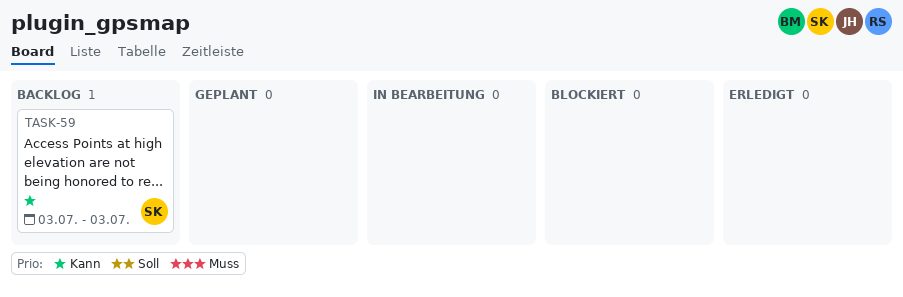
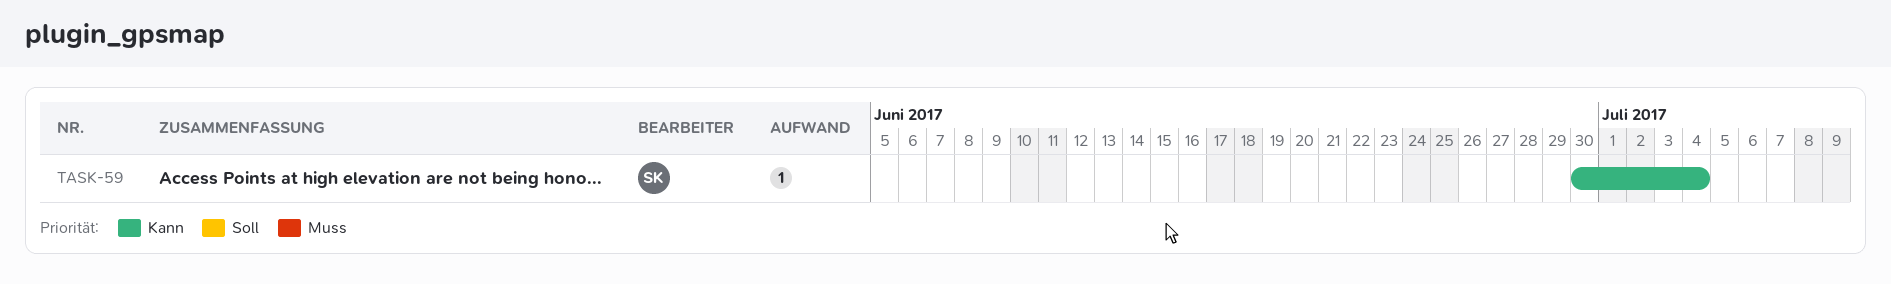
TASK-59, start: Jul 3 -> Jun 30
TASK-59, due: Jul 3 -> Jul 4

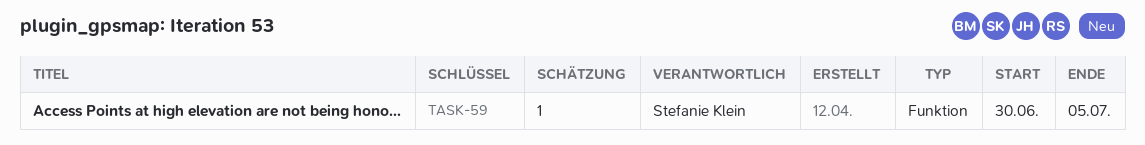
TASK-59, due: Jul 4 -> Jul 5

